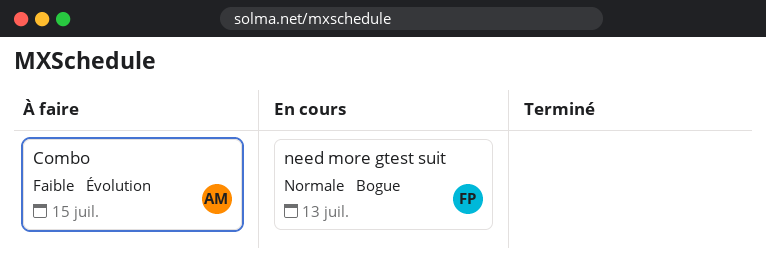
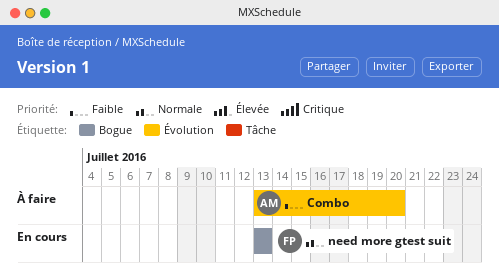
Combo, due: Jul 15 -> Jul 20

